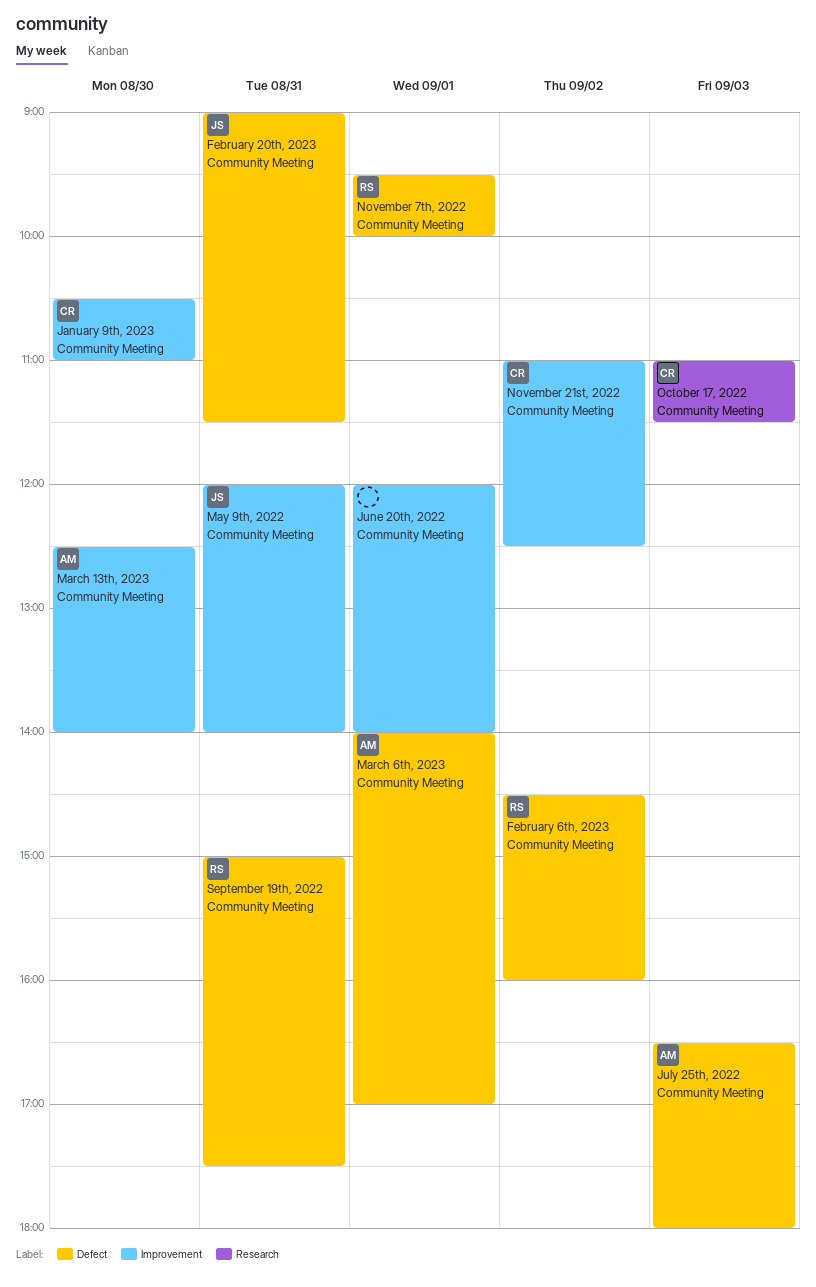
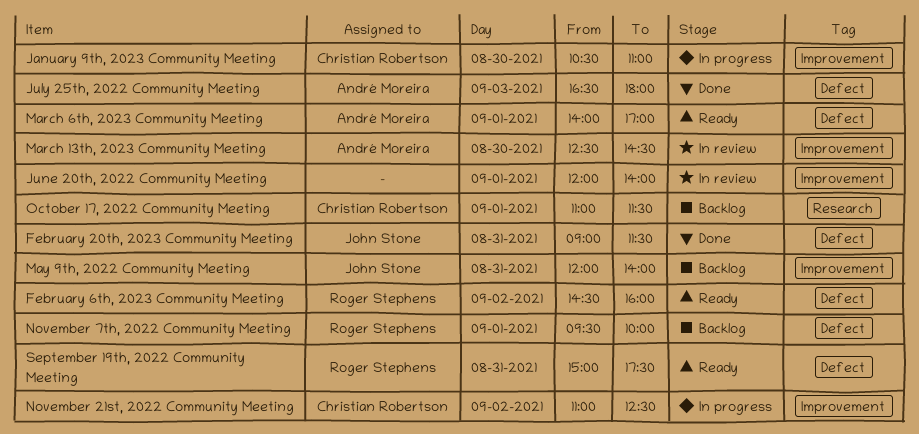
March 13th, 2023 Community Meeting, ends: 14:00 -> 14:30
October 17, 2022 Community Meeting, day: Sep 3 -> Sep 1

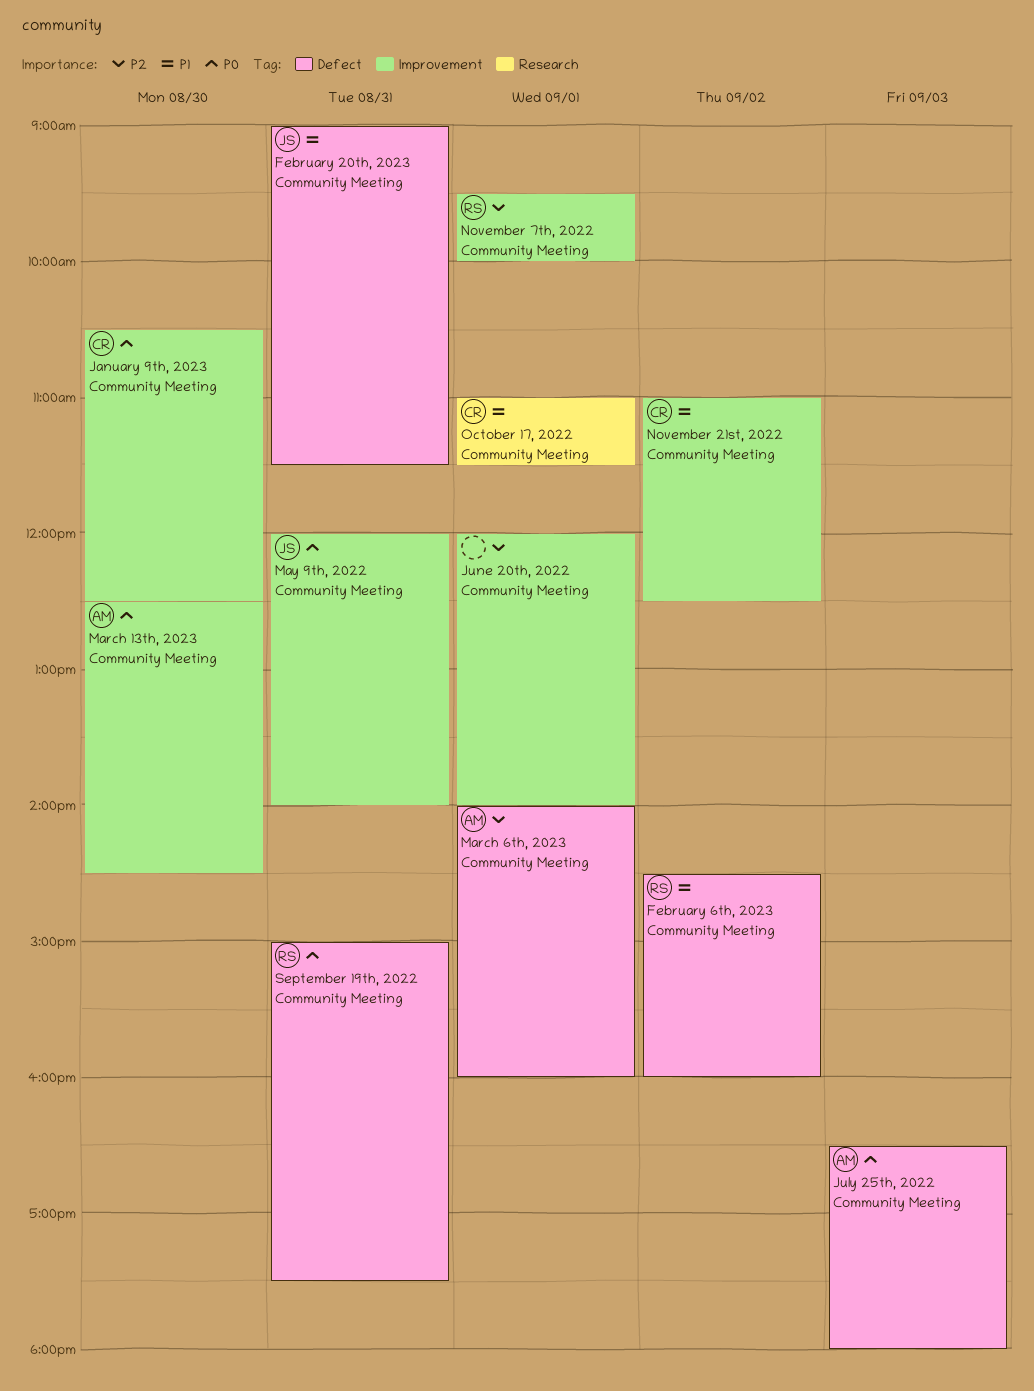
January 9th, 2023 Community Meeting, ends: 11:00 -> 12:30
March 6th, 2023 Community Meeting, ends: 17:00 -> 16:00
November 7th, 2022 Community Meeting, label: Defect -> Improvement

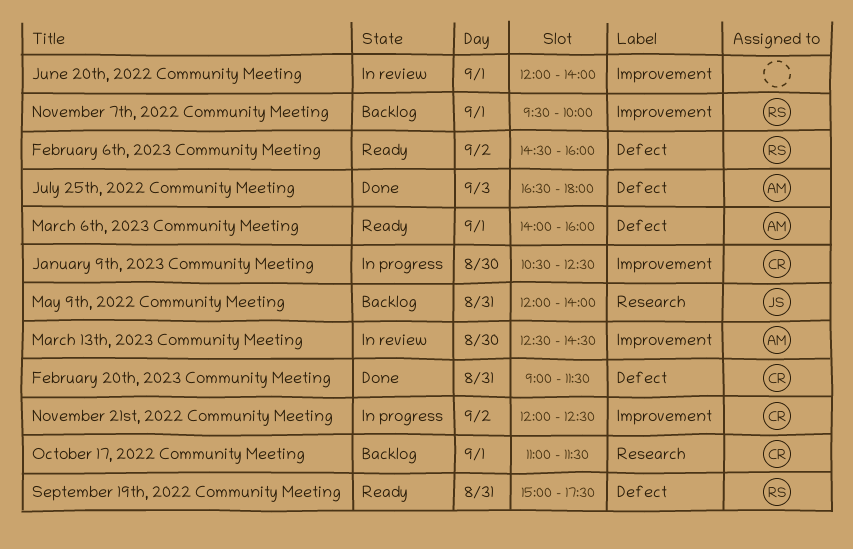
February 20th, 2023 Community Meeting, owner: JS -> CR
May 9th, 2022 Community Meeting, label: Improvement -> Research
November 21st, 2022 Community Meeting, begins: 11:00 -> 12:00

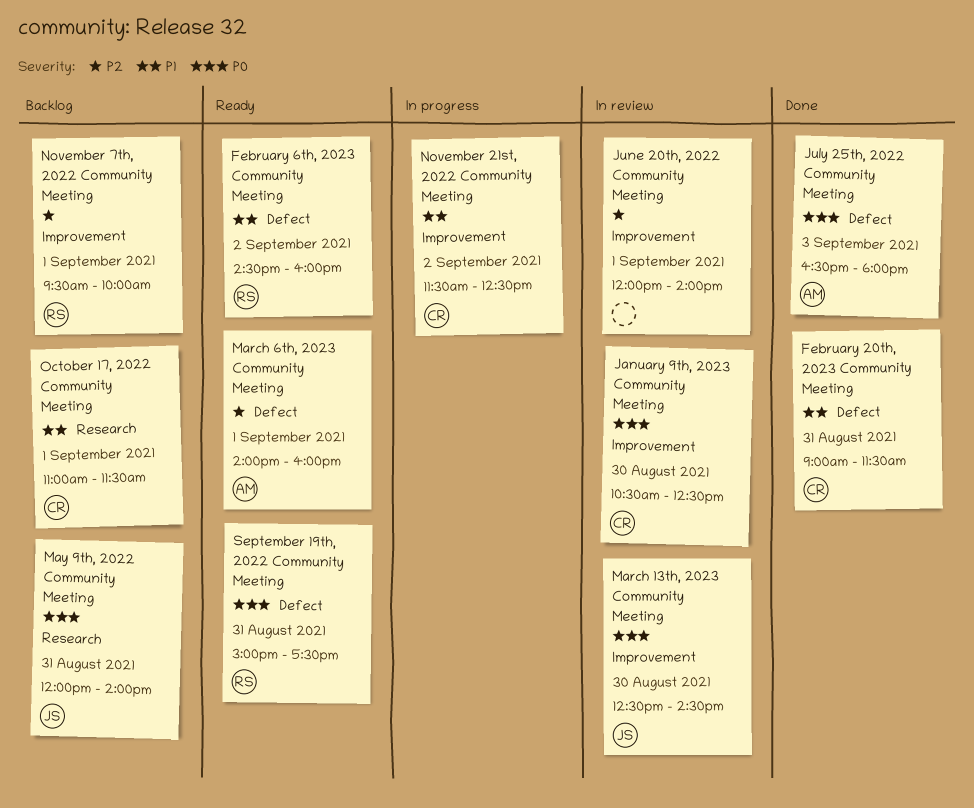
January 9th, 2023 Community Meeting, status: In progress -> In review
March 13th, 2023 Community Meeting, owner: AM -> JS
November 21st, 2022 Community Meeting, begins: 12:00 -> 11:30

